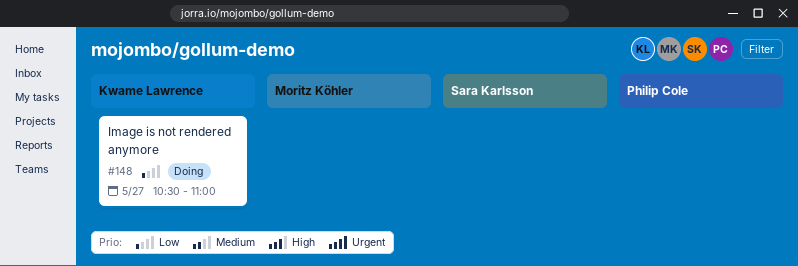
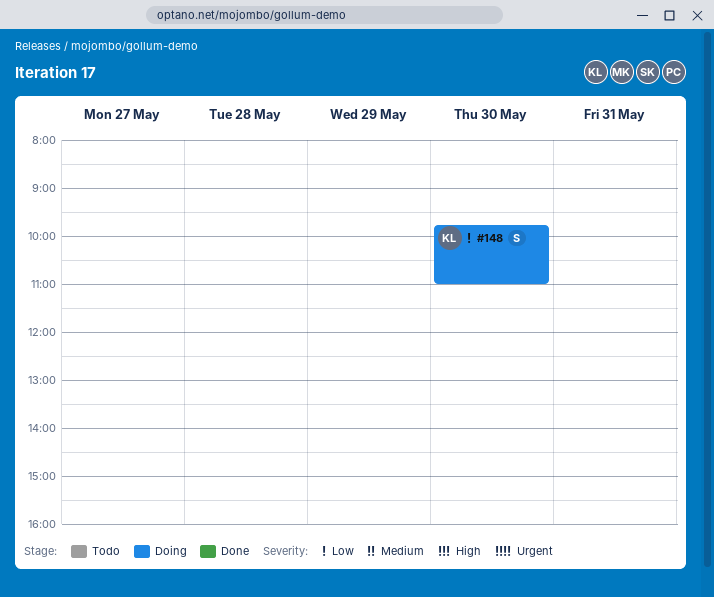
#148, day: May 27 -> May 30
#148, begins: 10:30 -> 09:45

